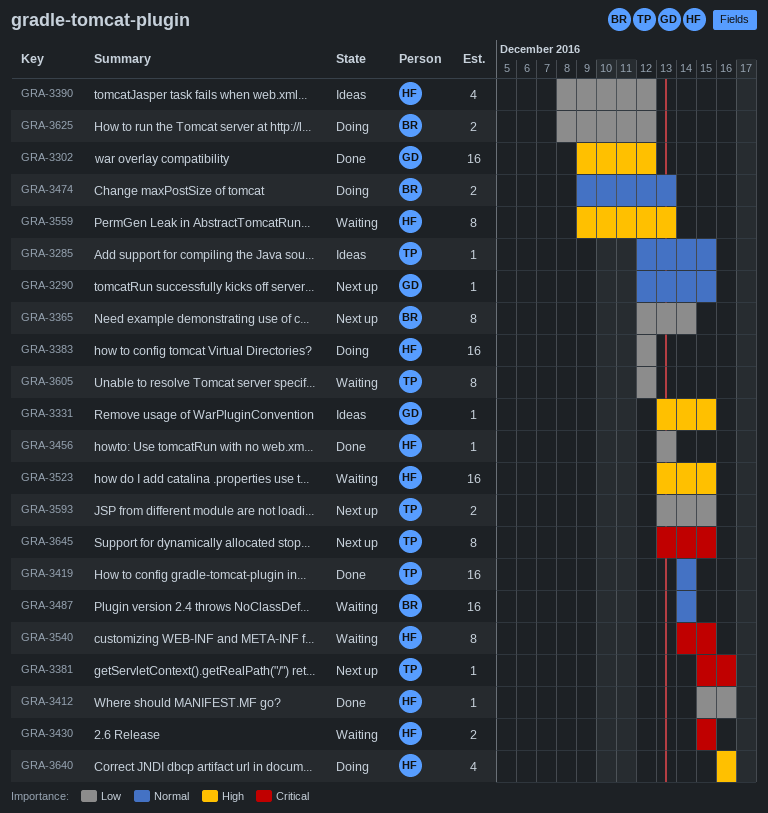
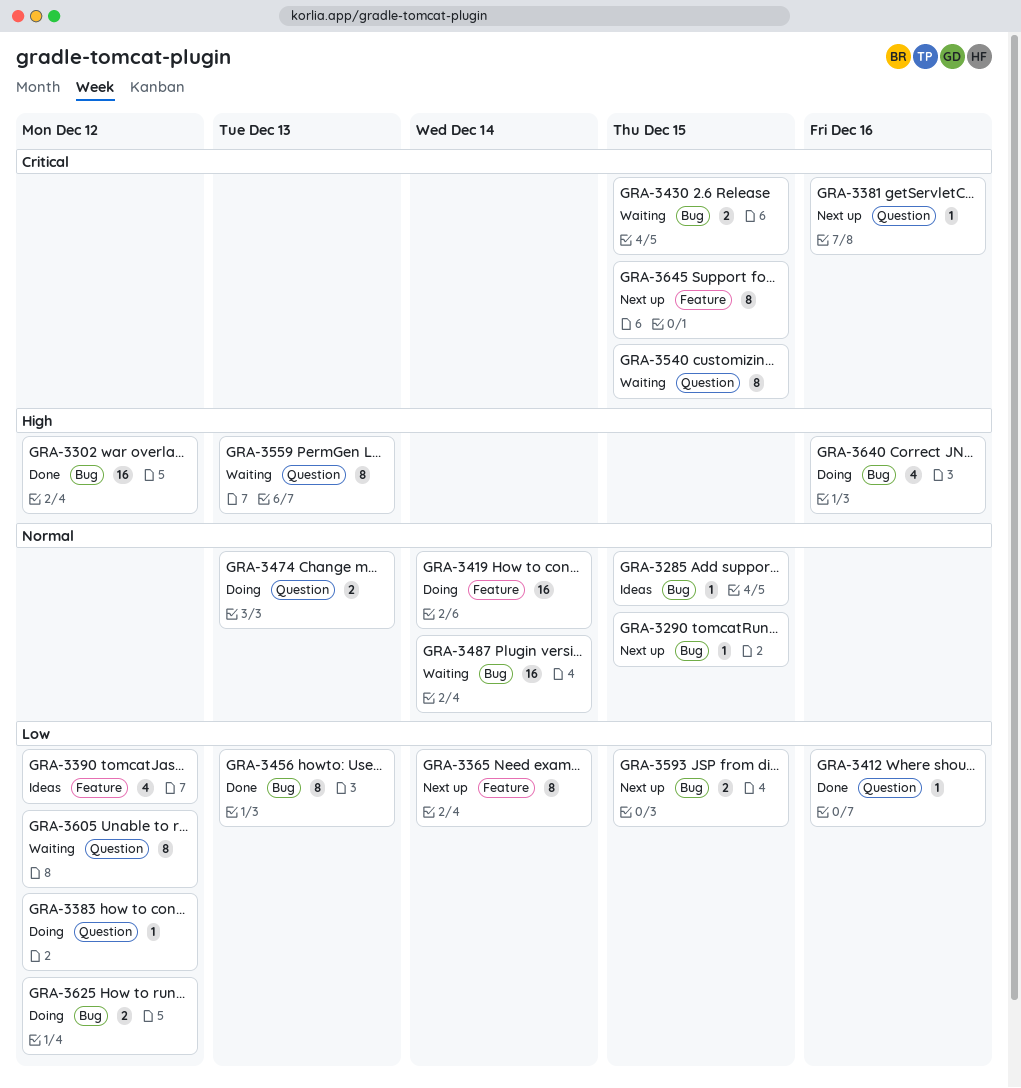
GRA-3331: present -> none
GRA-3383, estimate: 16 -> 1
GRA-3419, status: Done -> Doing
GRA-3456, estimate: 1 -> 8
GRA-3523: present -> none

